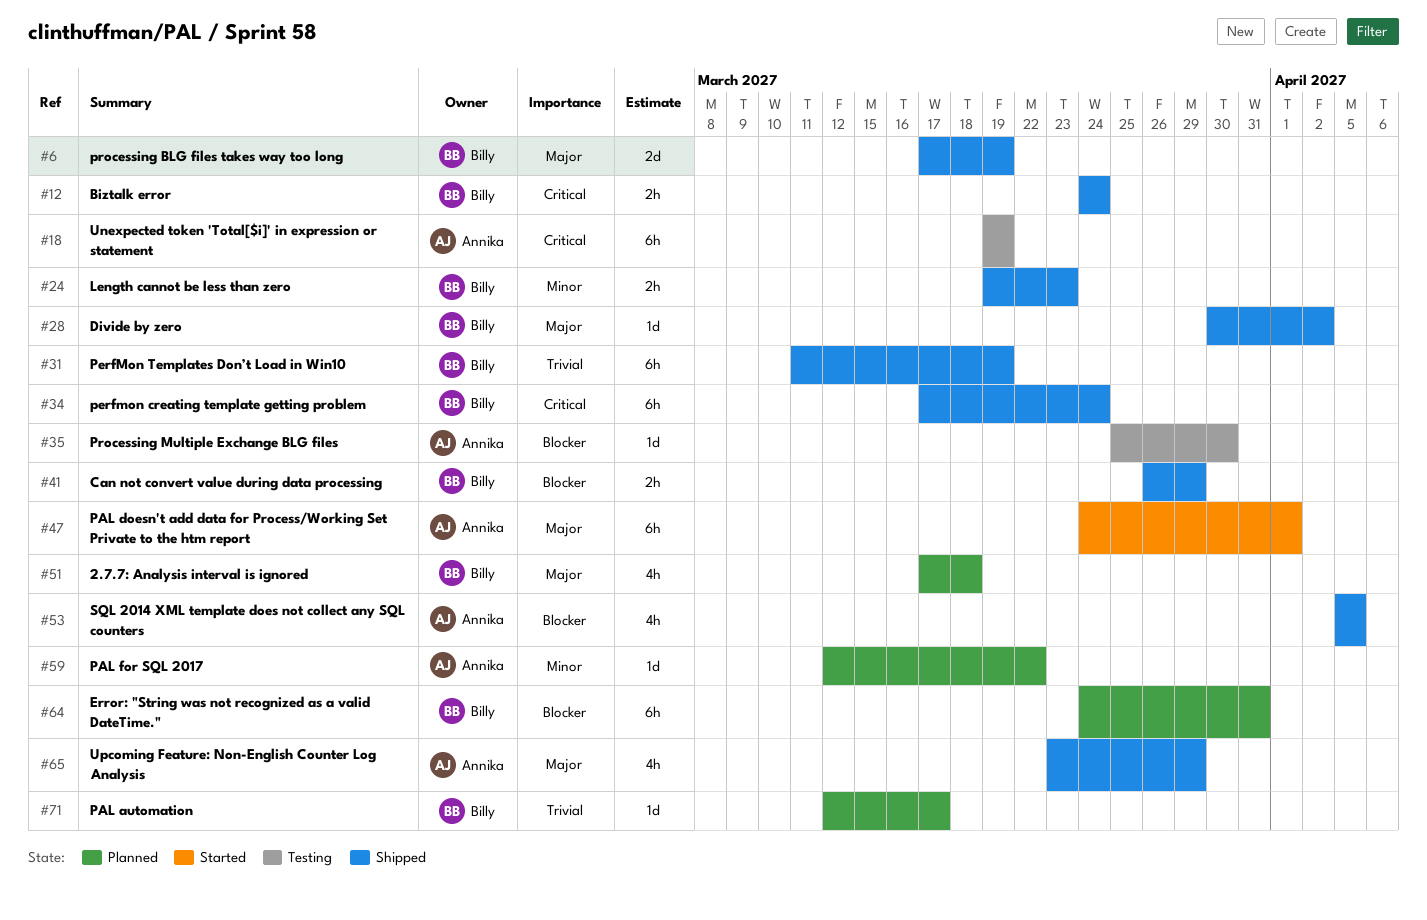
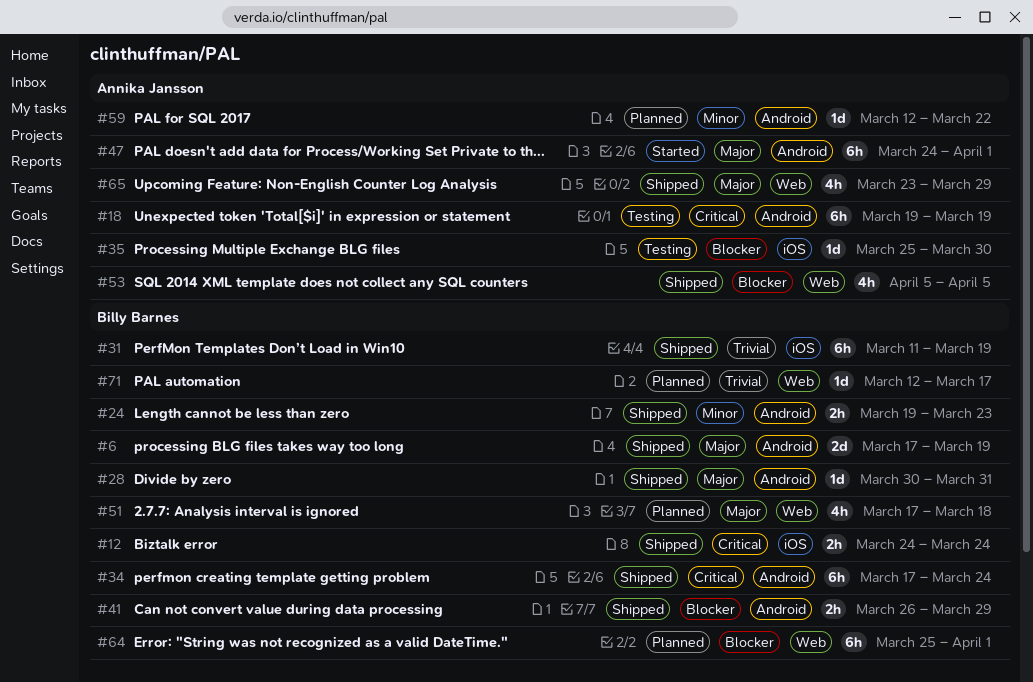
#28, due: Apr 2 -> Mar 31
#64, start: Mar 24 -> Mar 25
#64, due: Mar 31 -> Apr 1

